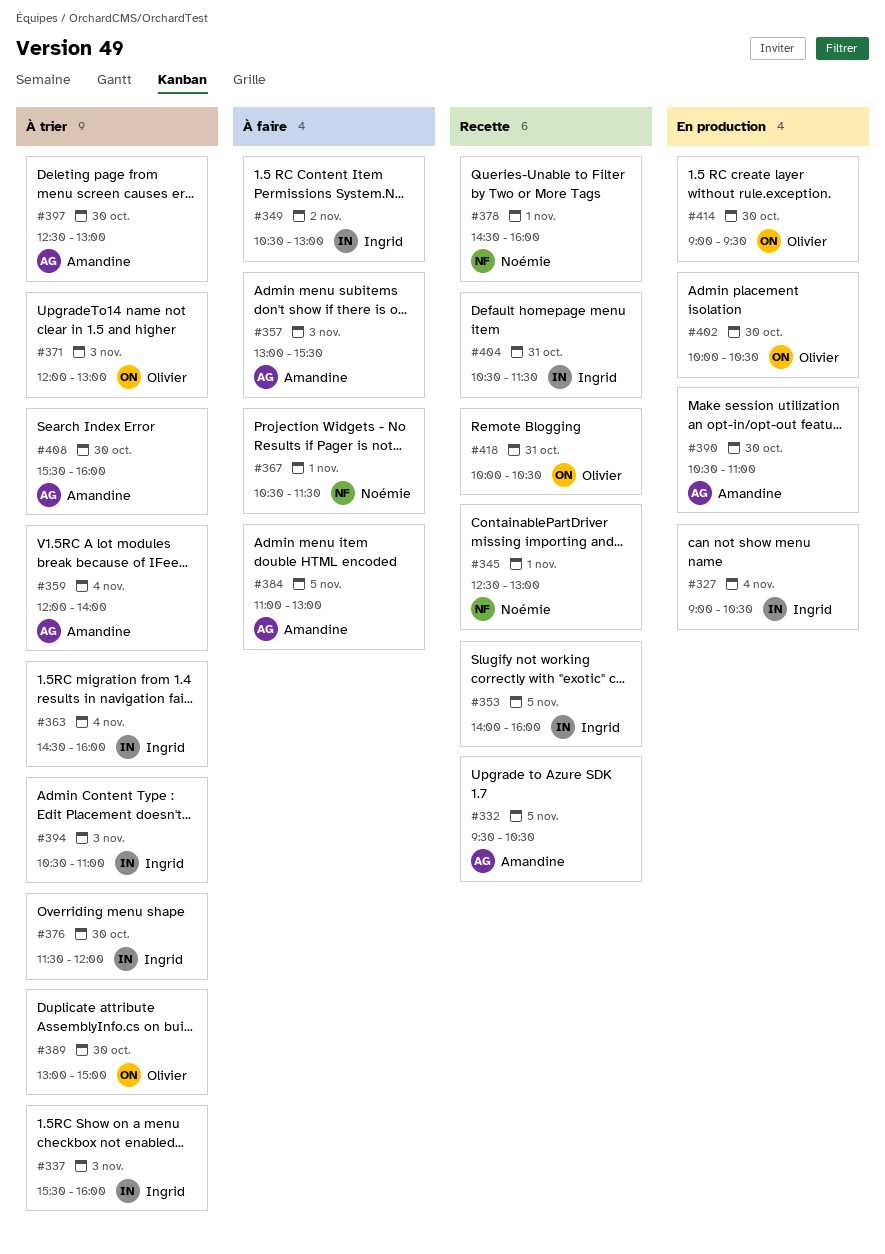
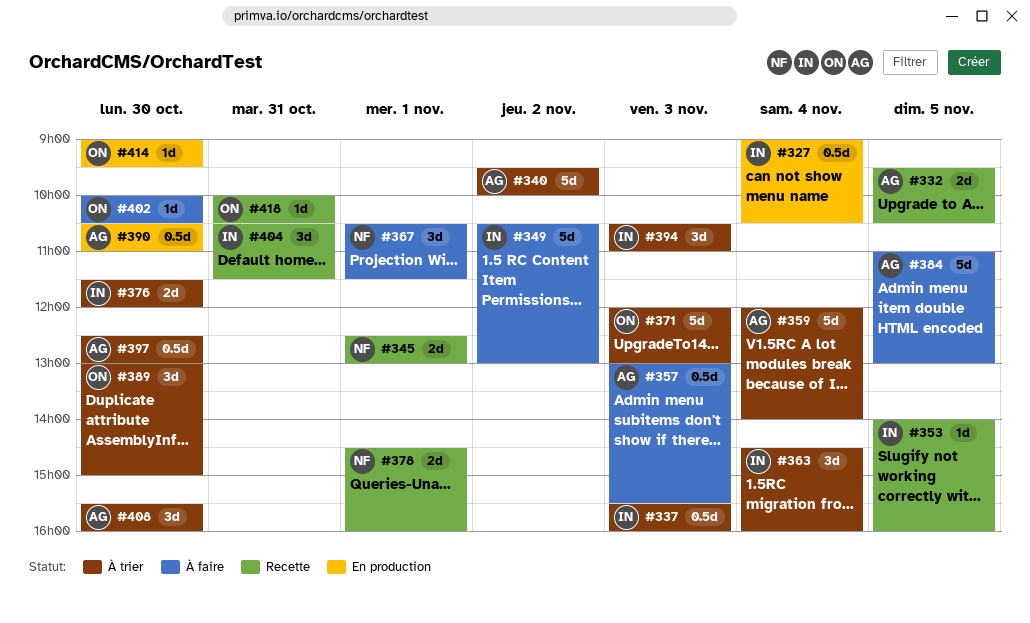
#340: none -> present
#402, status: En production -> À faire

